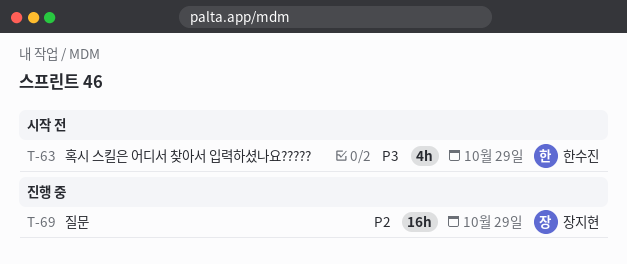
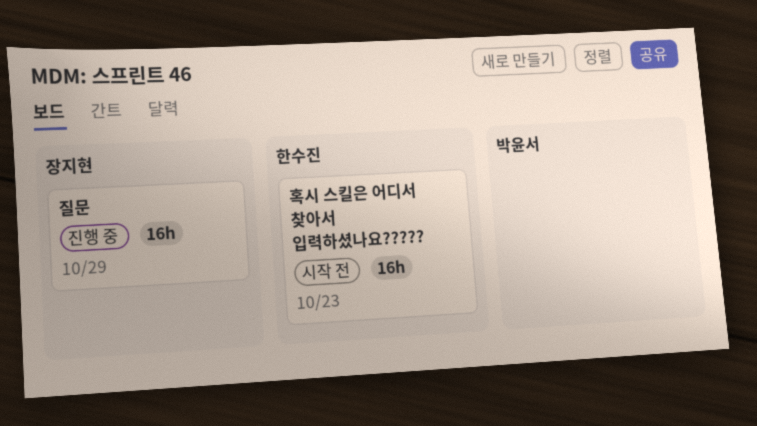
혹시 스킬은 어디서 찾아서 입력하셨나요?????, estimate: 4h -> 16h
혹시 스킬은 어디서 찾아서 입력하셨나요?????, due: Oct 29 -> Oct 23

